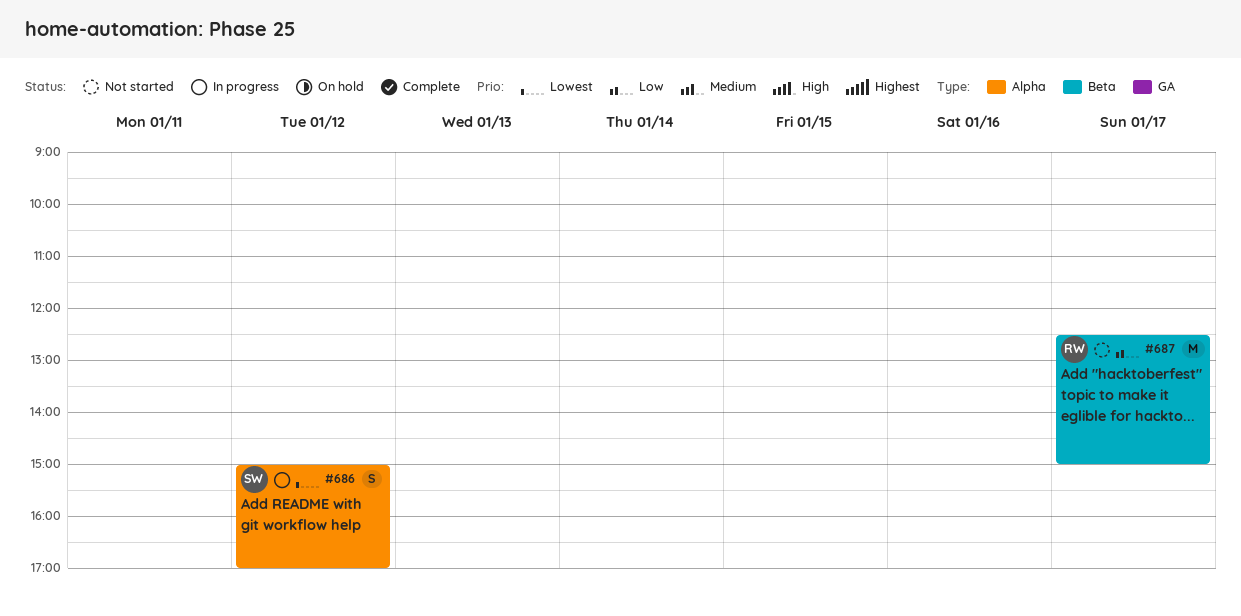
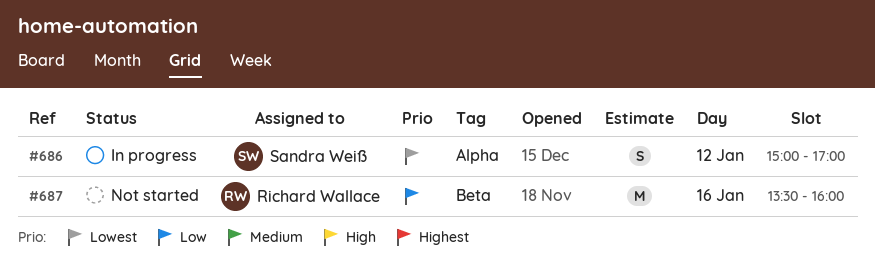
#687, day: Jan 17 -> Jan 16
#687, begins: 12:30 -> 13:30
#687, ends: 15:00 -> 16:00

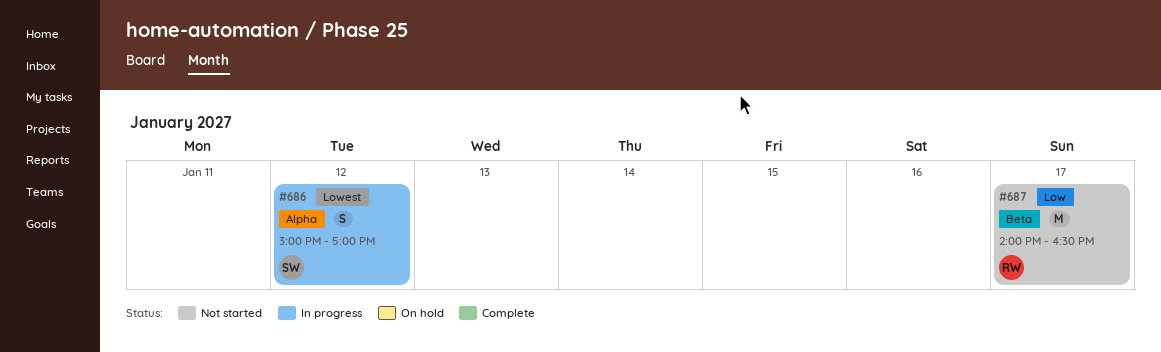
#687, day: Jan 16 -> Jan 17
#687, begins: 13:30 -> 14:00
#687, ends: 16:00 -> 16:30

